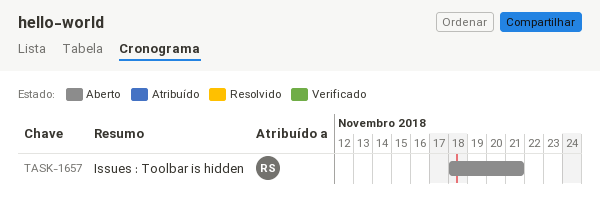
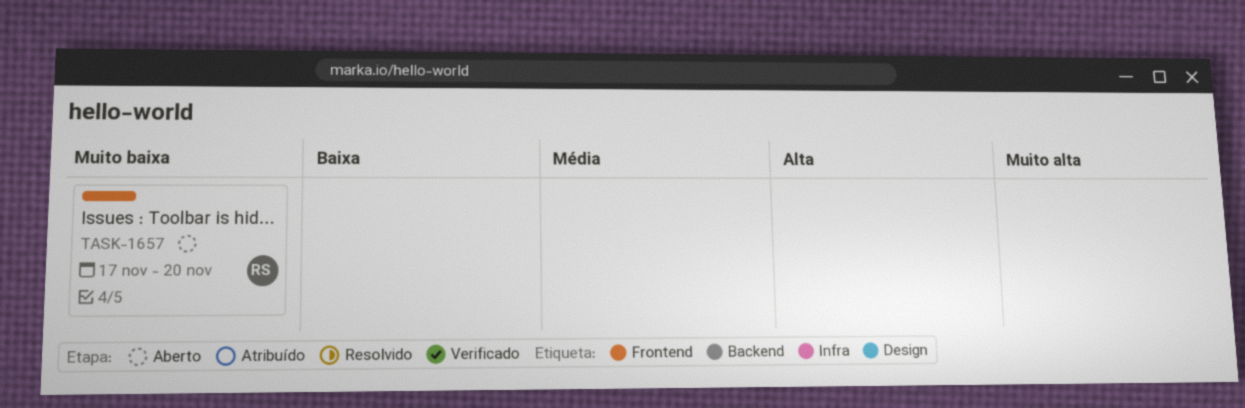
TASK-1657, start: Nov 18 -> Nov 17
TASK-1657, due: Nov 21 -> Nov 20

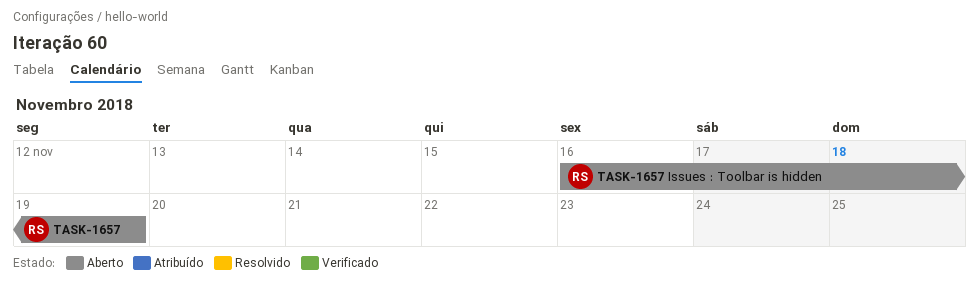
TASK-1657, start: Nov 17 -> Nov 16
TASK-1657, due: Nov 20 -> Nov 19

